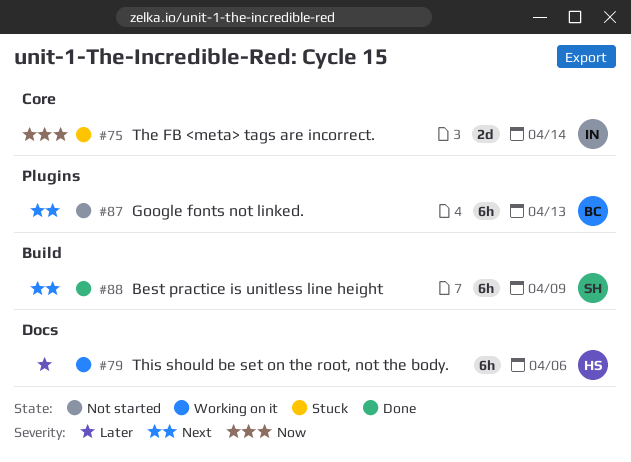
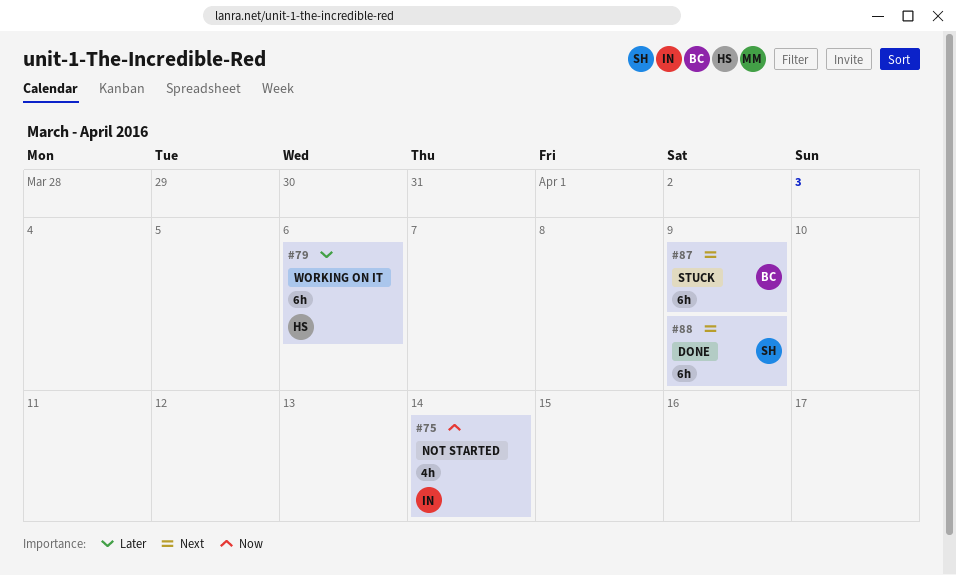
#75, status: Stuck -> Not started
#75, estimate: 2d -> 4h
#87, status: Not started -> Stuck
#87, due: Apr 13 -> Apr 9

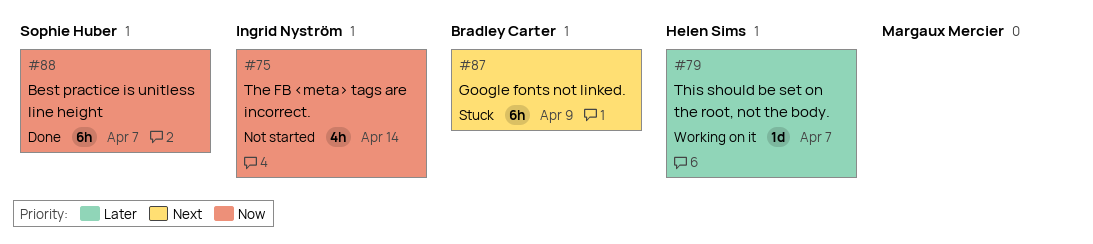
#79, estimate: 6h -> 1d
#79, due: Apr 6 -> Apr 7
#88, priority: Next -> Now
#88, due: Apr 9 -> Apr 7

